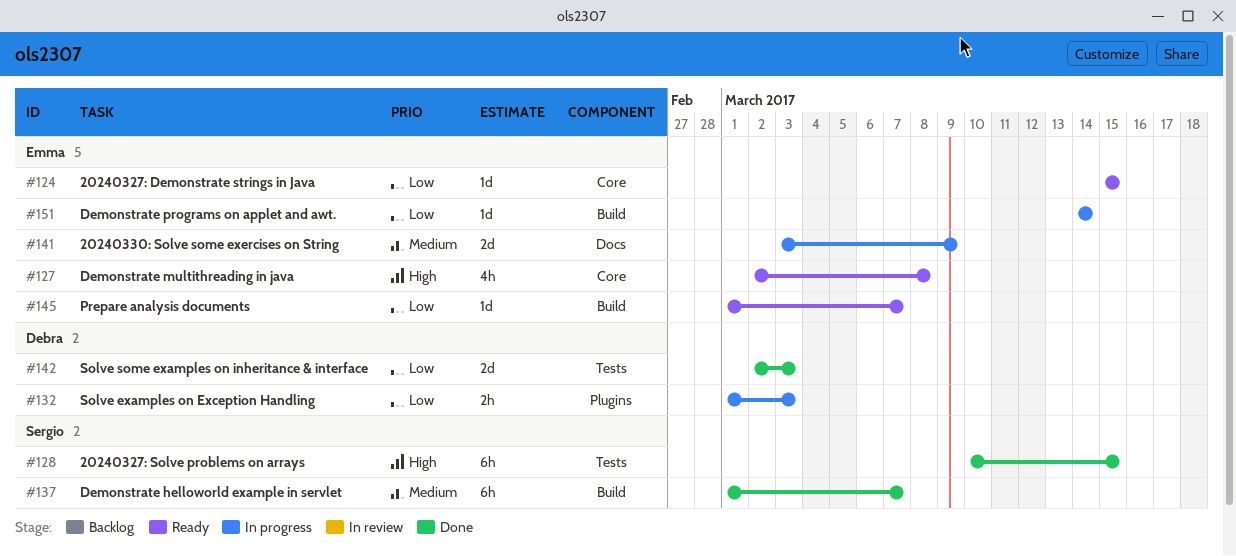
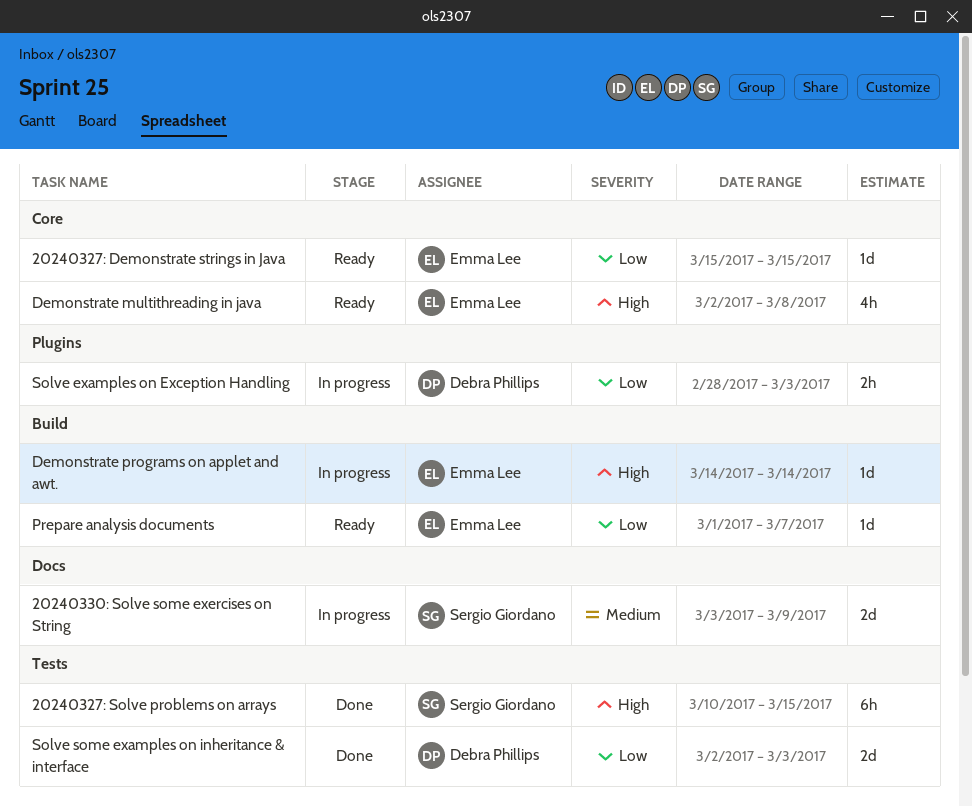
20240330: Solve some exercises on String, owner: Emma Lee -> Sergio Giordano
Demonstrate helloworld example in servlet: present -> none
Demonstrate programs on applet and awt., priority: Low -> High
Solve examples on Exception Handling, start: Mar 1 -> Feb 28

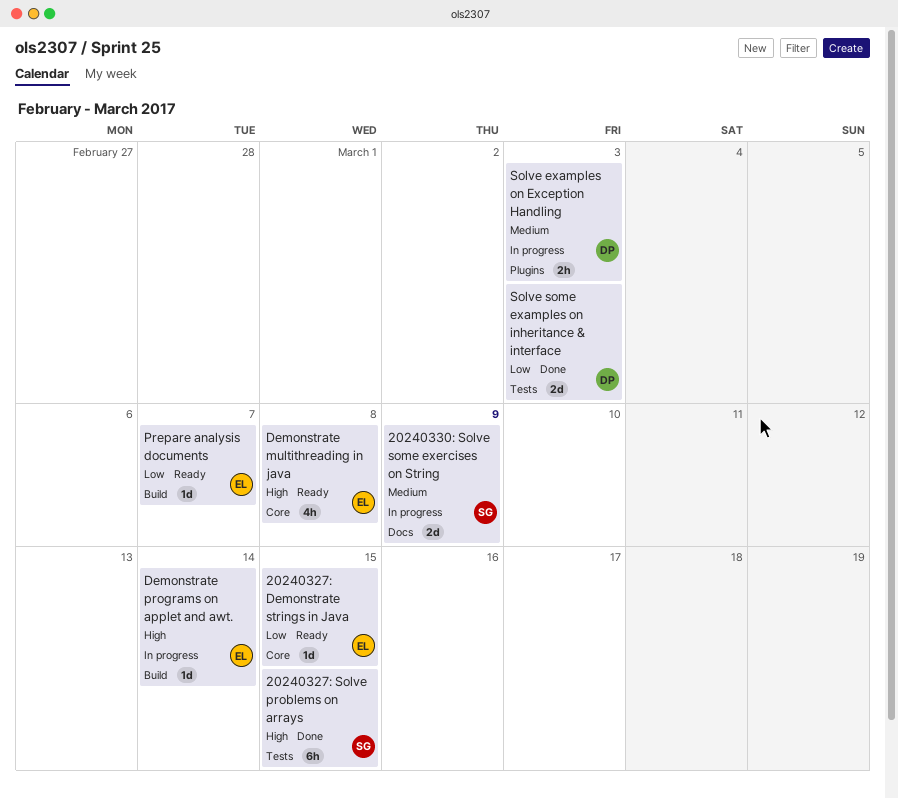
Solve examples on Exception Handling, priority: Low -> Medium

